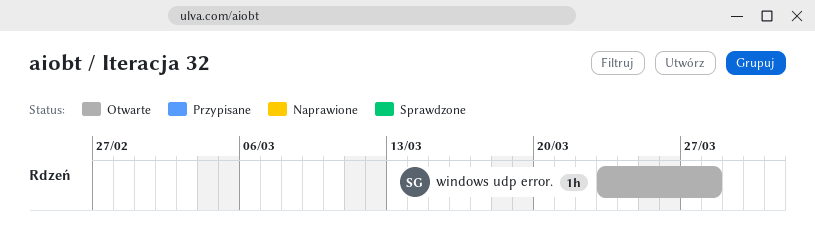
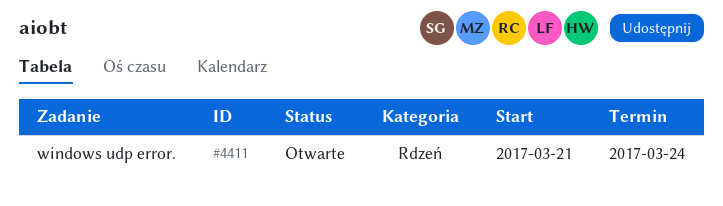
windows udp error., start: Mar 23 -> Mar 21
windows udp error., due: Mar 28 -> Mar 24

